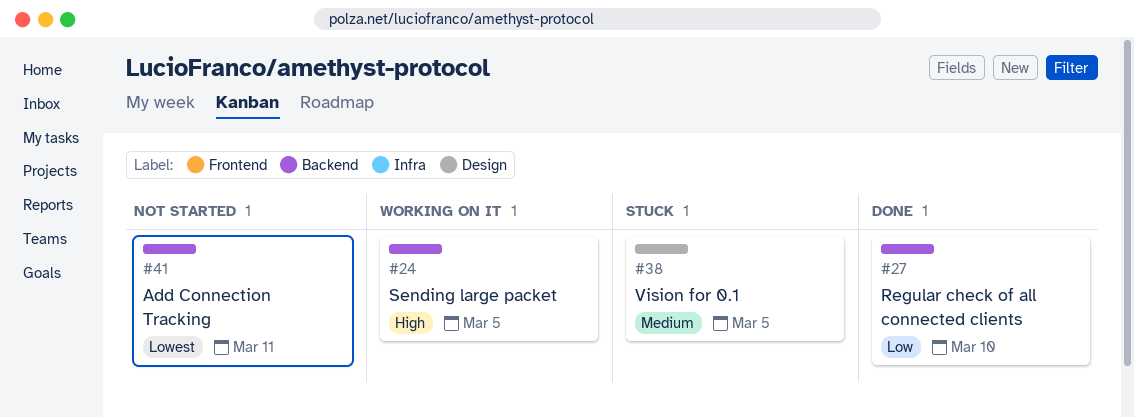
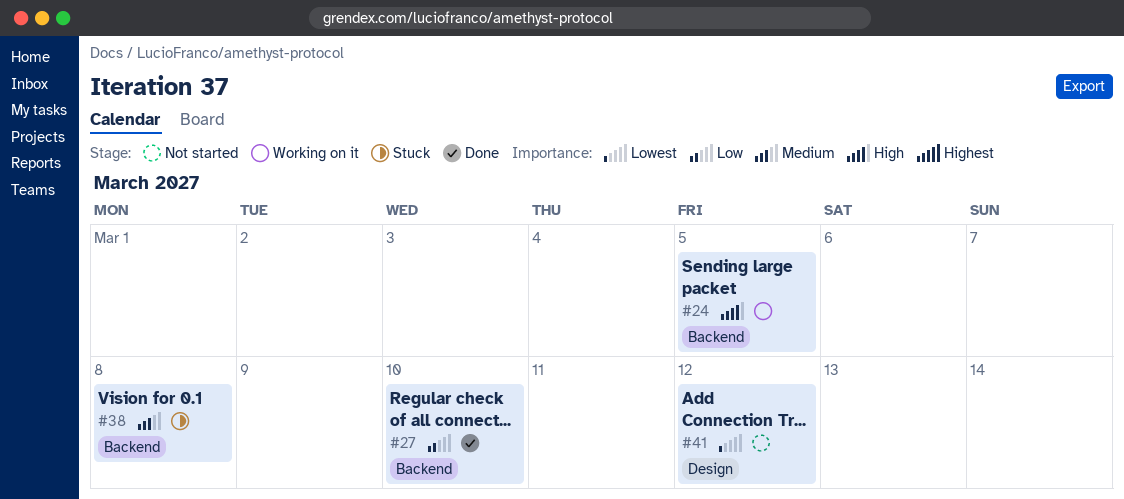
#38, label: Design -> Backend
#38, due: Mar 5 -> Mar 8
#41, label: Backend -> Design
#41, due: Mar 11 -> Mar 12

